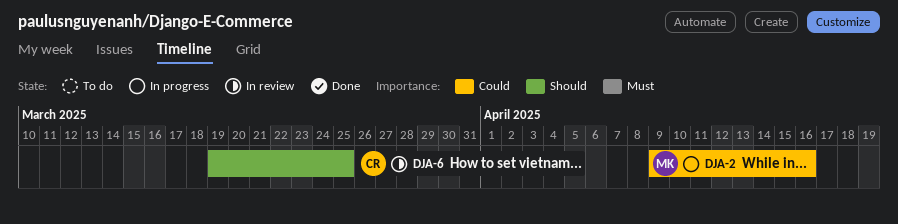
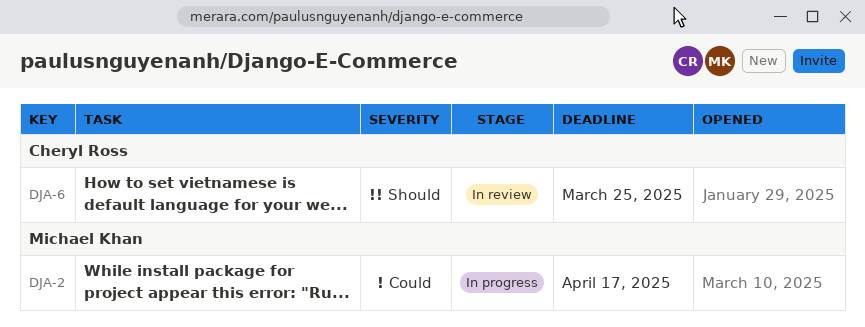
DJA-2, due: Apr 16 -> Apr 17

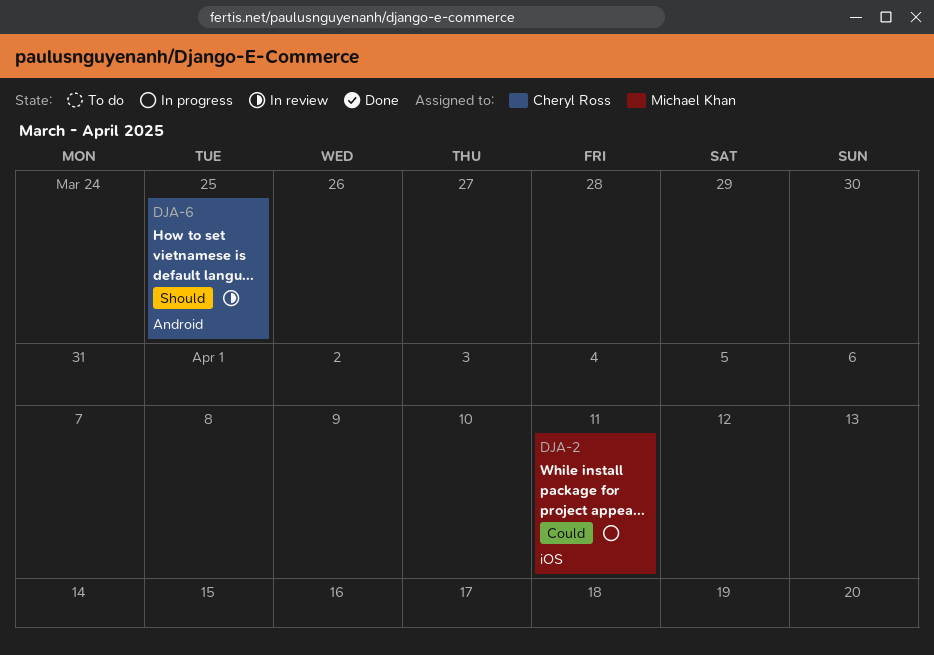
DJA-2, due: Apr 17 -> Apr 11

